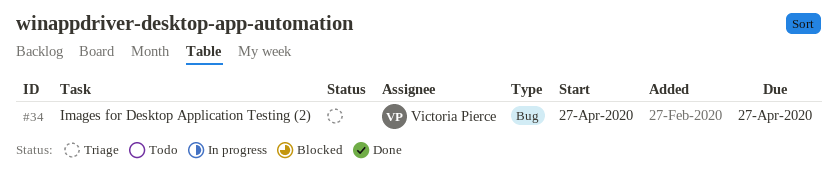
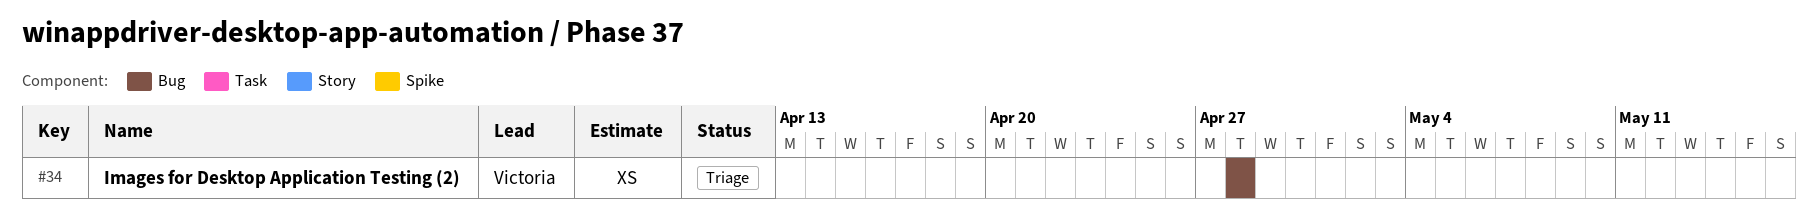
#34, start: Apr 27 -> Apr 28
#34, due: Apr 27 -> Apr 28

